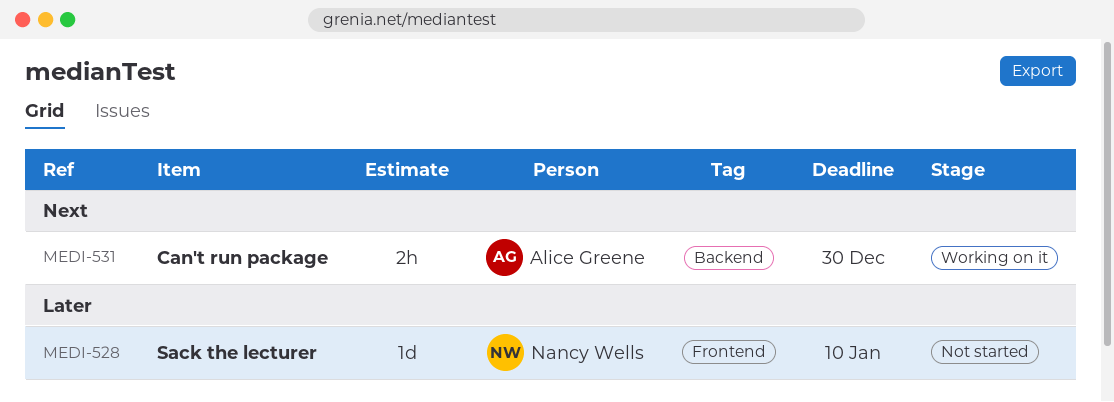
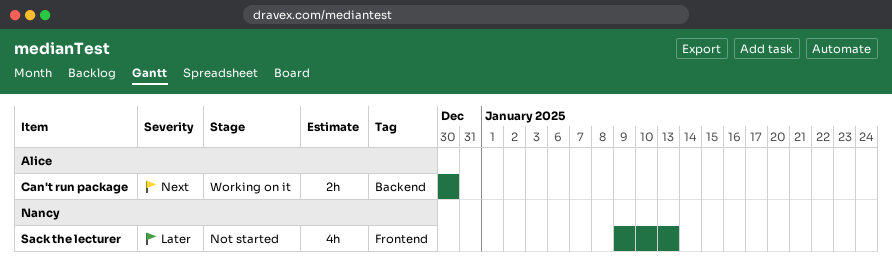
Sack the lecturer, estimate: 1d -> 4h
Sack the lecturer, due: Jan 10 -> Jan 13

